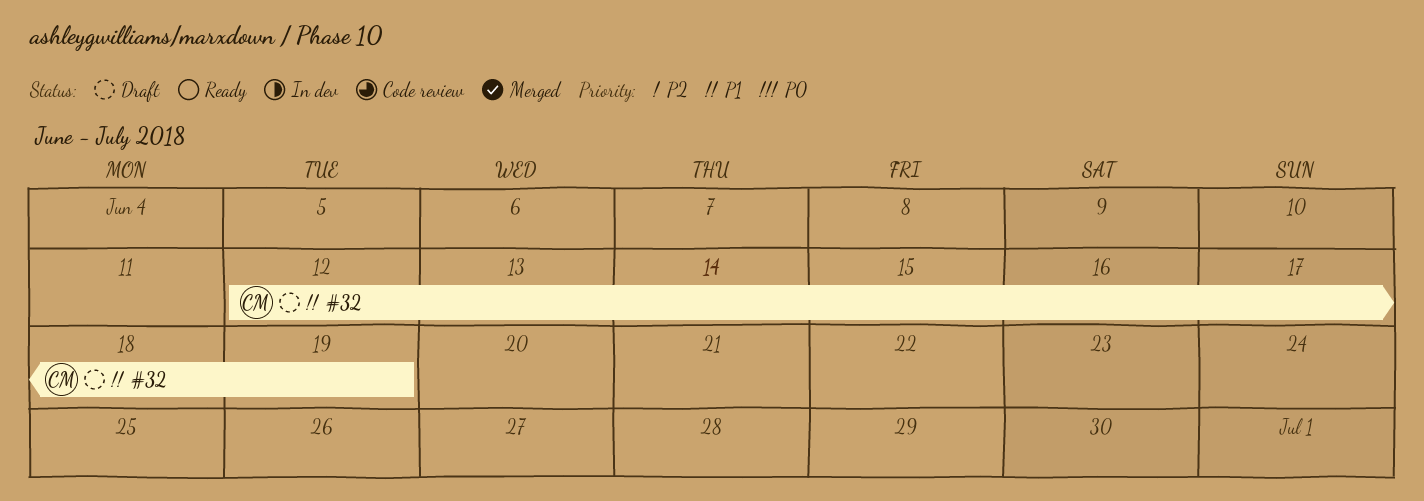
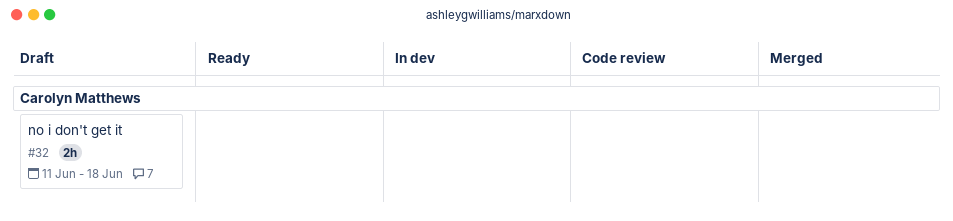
#32, start: Jun 12 -> Jun 11
#32, due: Jun 19 -> Jun 18

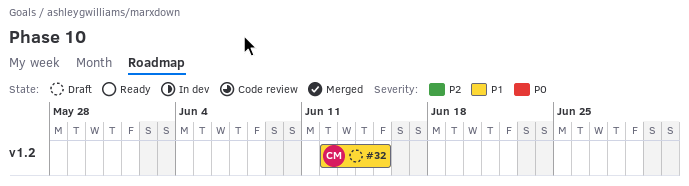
#32, start: Jun 11 -> Jun 12
#32, due: Jun 18 -> Jun 15

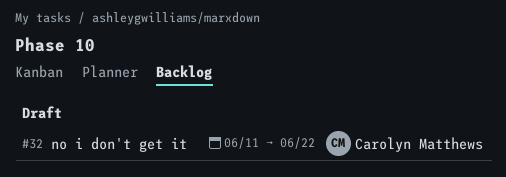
#32, start: Jun 12 -> Jun 11
#32, due: Jun 15 -> Jun 22

